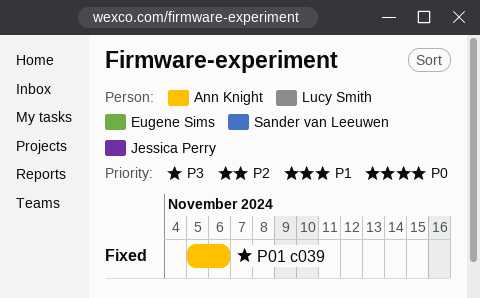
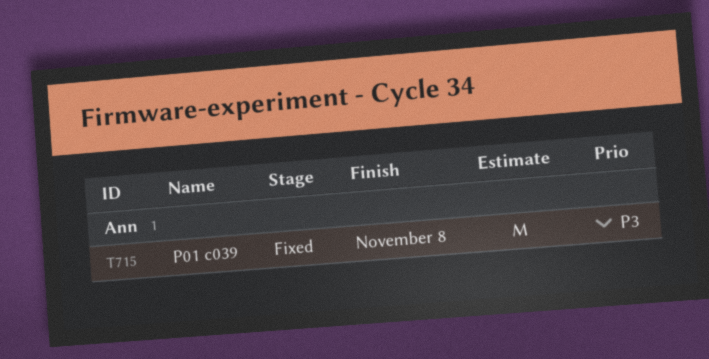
P01 c039, due: Nov 6 -> Nov 8

